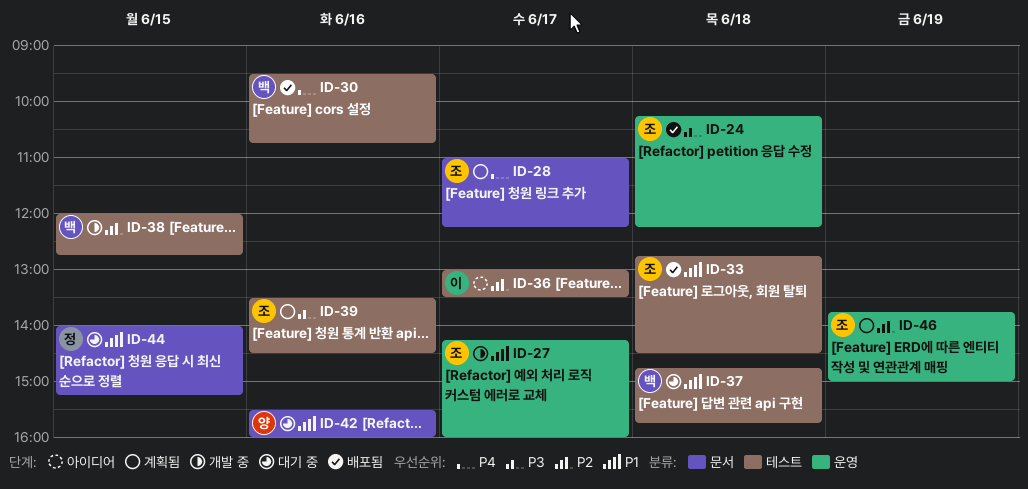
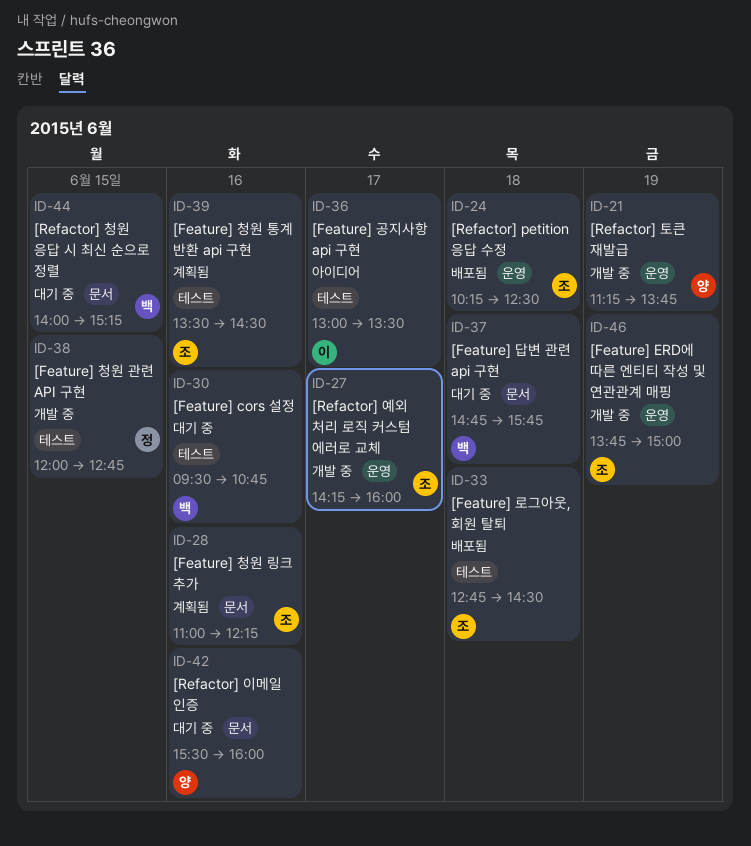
ID-21: none -> present
ID-24, ends: 12:15 -> 12:30
ID-28, day: Jun 17 -> Jun 16
ID-30, status: 배포됨 -> 대기 중
ID-37, label: 테스트 -> 문서
ID-38, owner: 백 -> 정
ID-44, owner: 정 -> 백
ID-46, status: 계획됨 -> 개발 중

